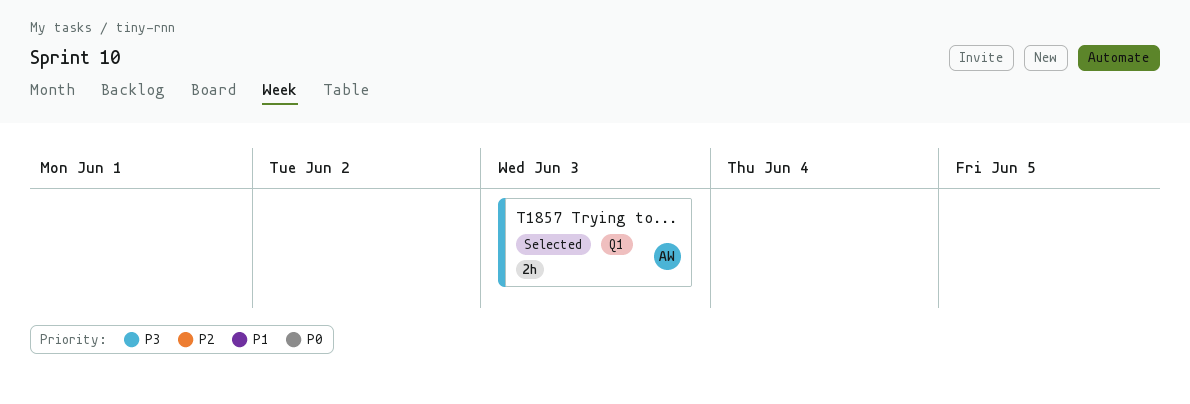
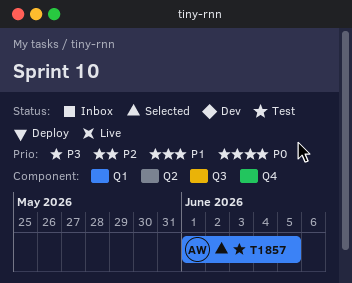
T1857, due: Jun 3 -> Jun 5

